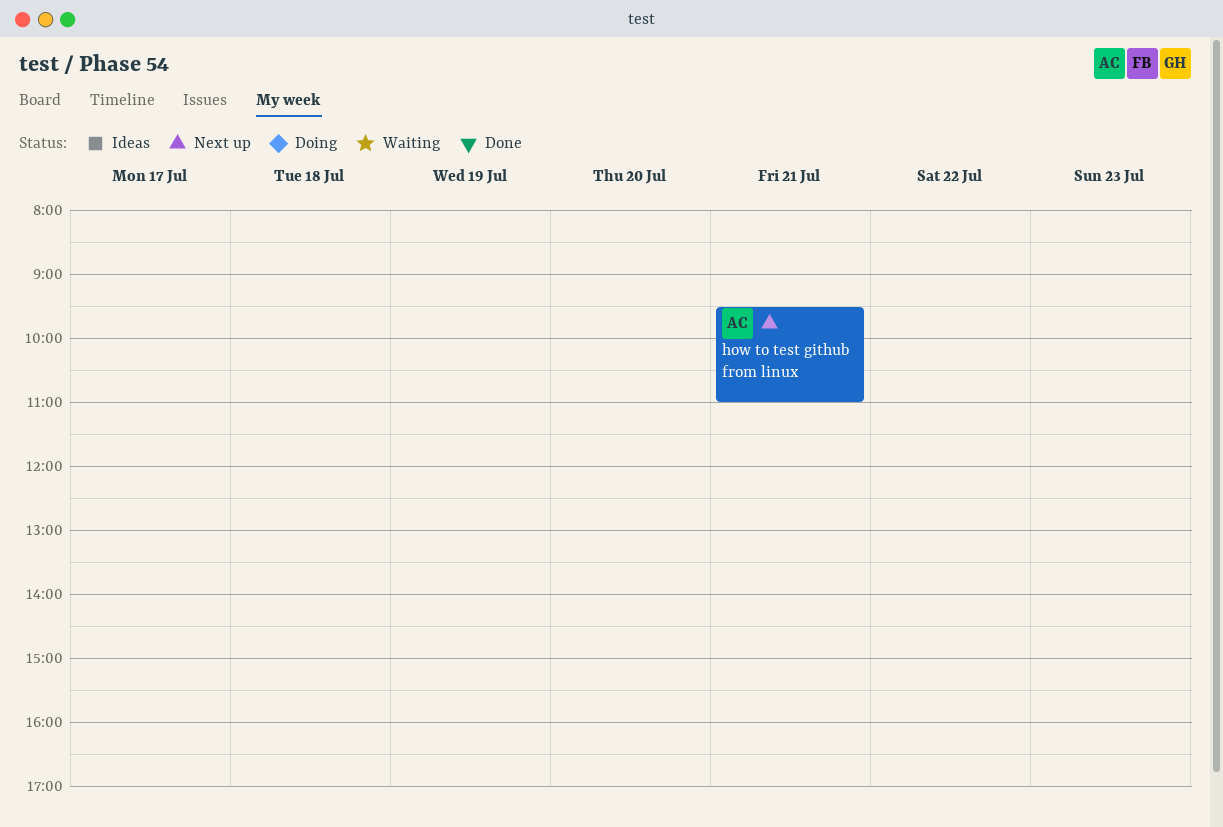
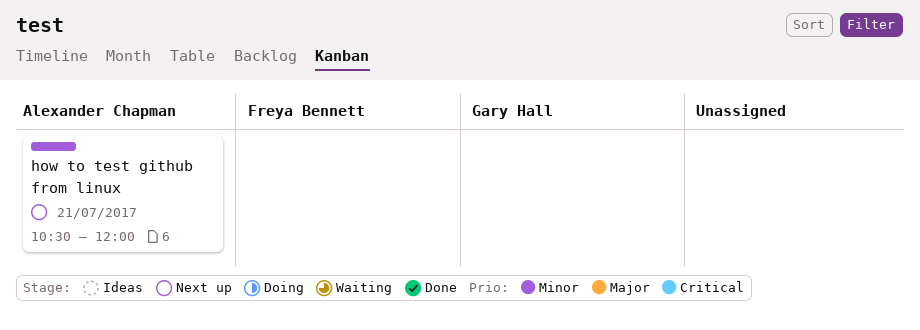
how to test github from linux, begins: 09:30 -> 10:30
how to test github from linux, ends: 11:00 -> 12:00

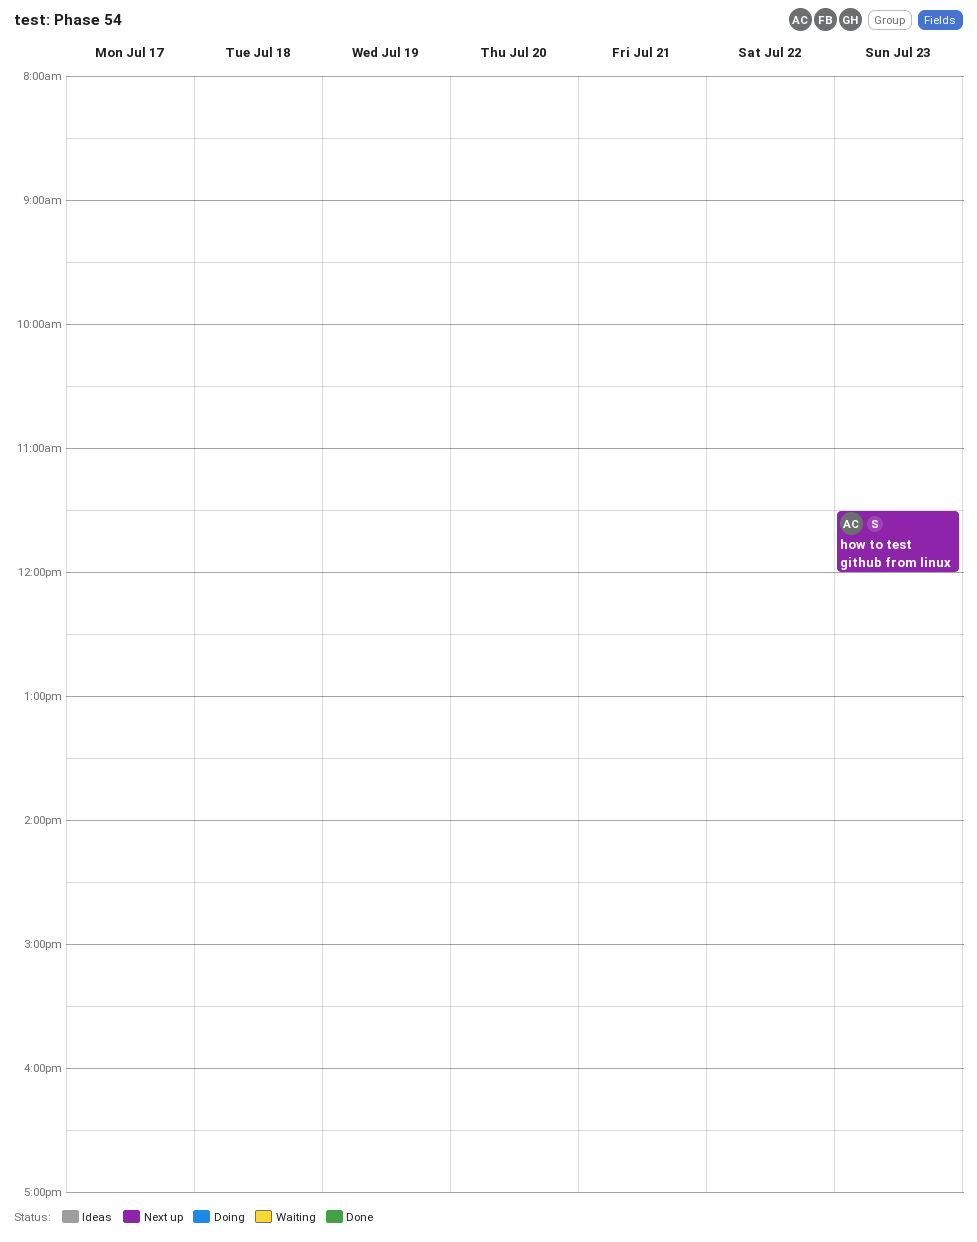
how to test github from linux, day: Jul 21 -> Jul 23
how to test github from linux, begins: 10:30 -> 11:30

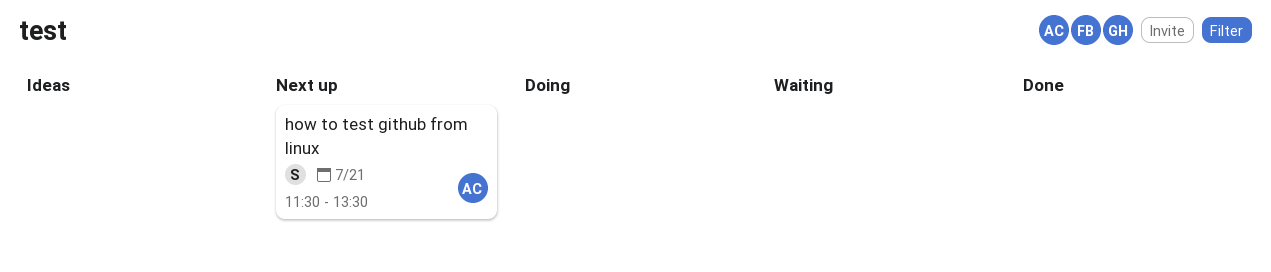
how to test github from linux, day: Jul 23 -> Jul 21
how to test github from linux, ends: 12:00 -> 13:30

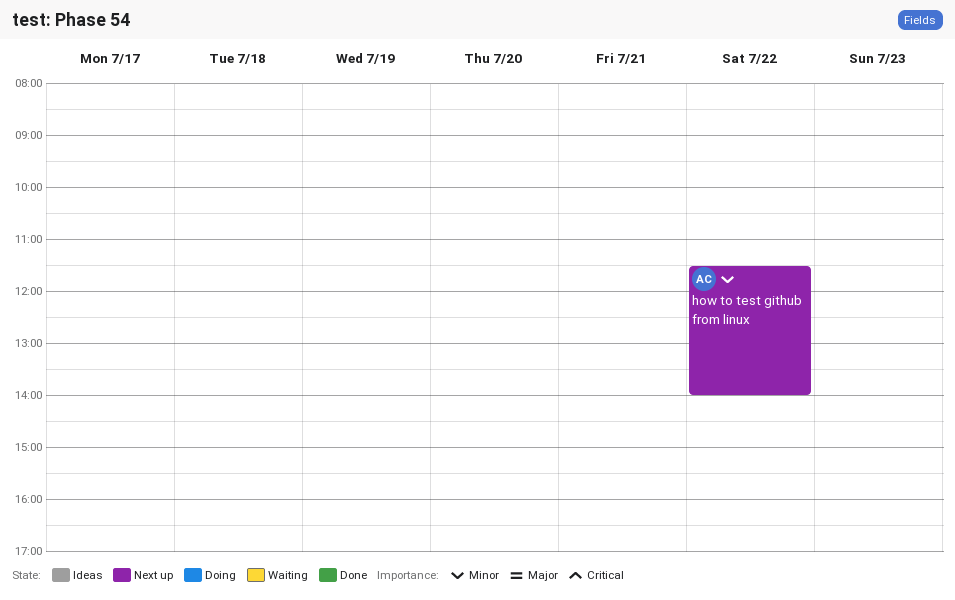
how to test github from linux, day: Jul 21 -> Jul 22
how to test github from linux, ends: 13:30 -> 14:00

